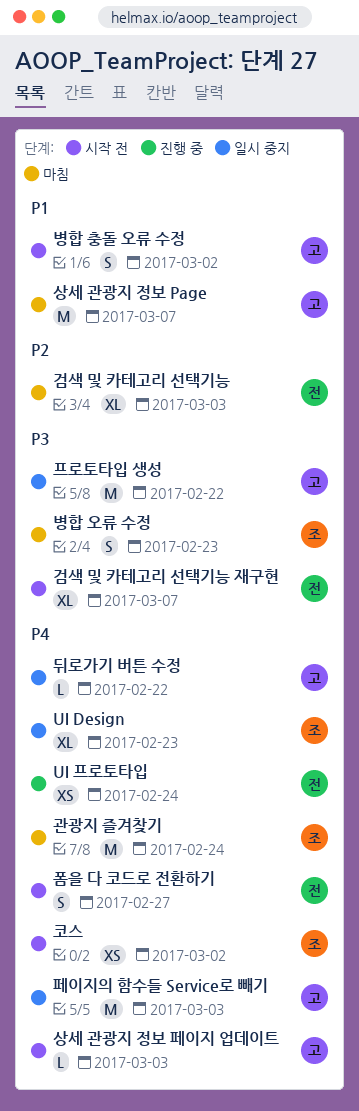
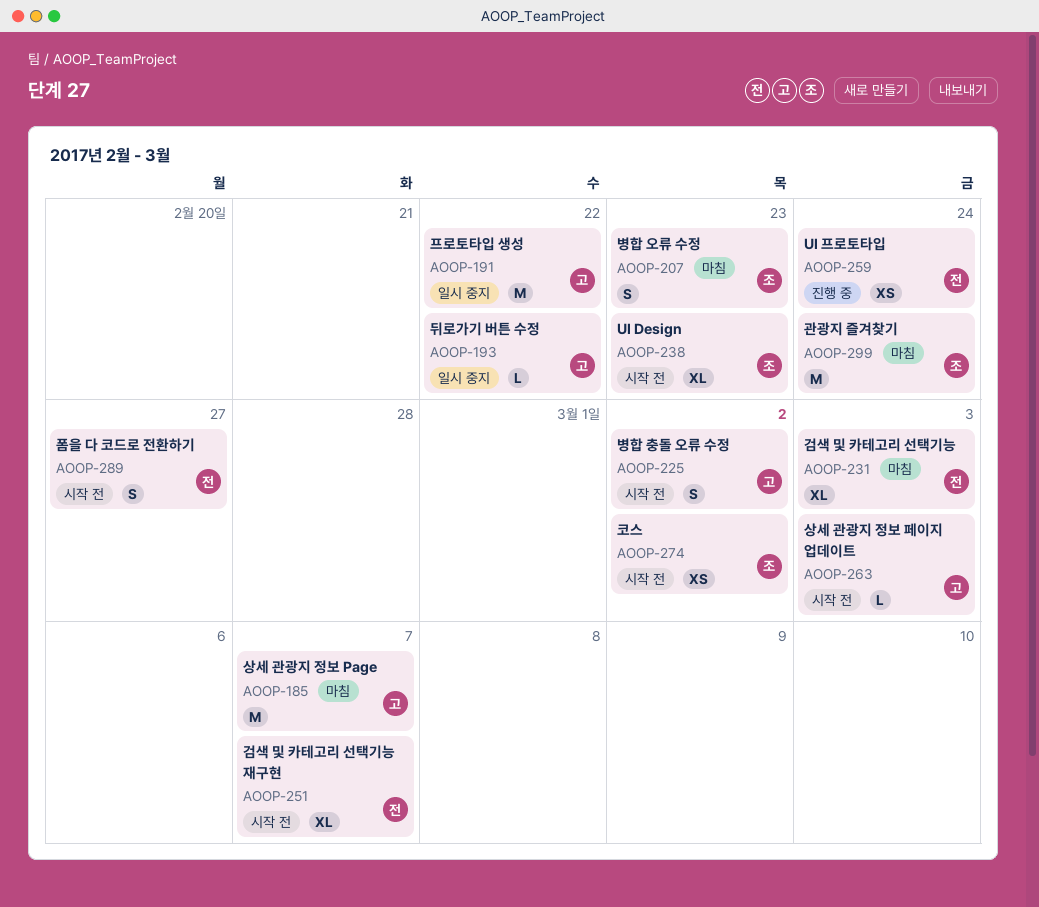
UI Design, status: 일시 중지 -> 시작 전
페이지의 함수들 Service로 빼기: present -> none

